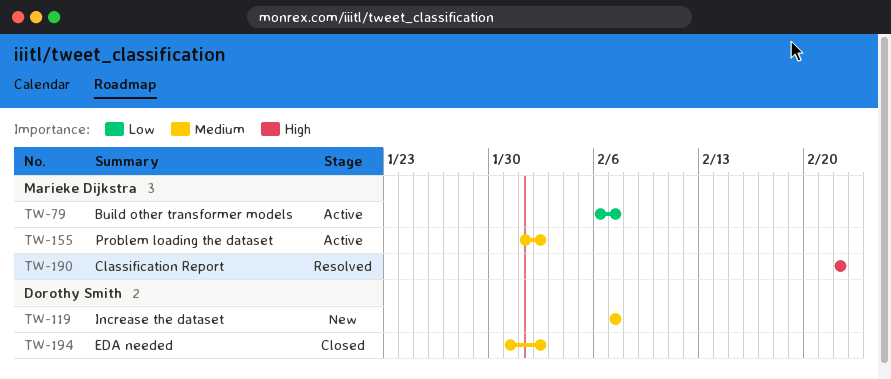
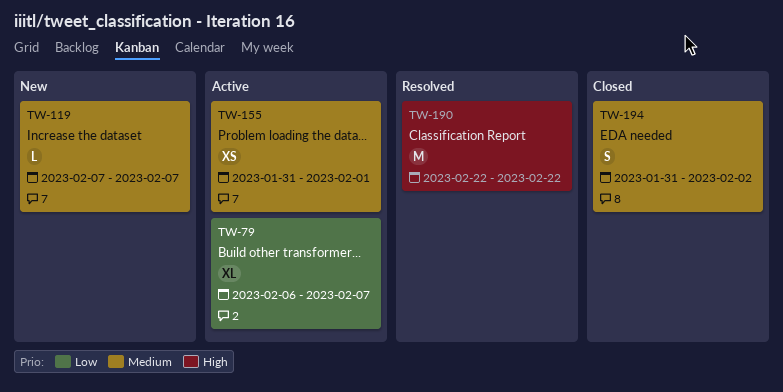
TW-155, start: Feb 1 -> Jan 31
TW-155, due: Feb 2 -> Feb 1

